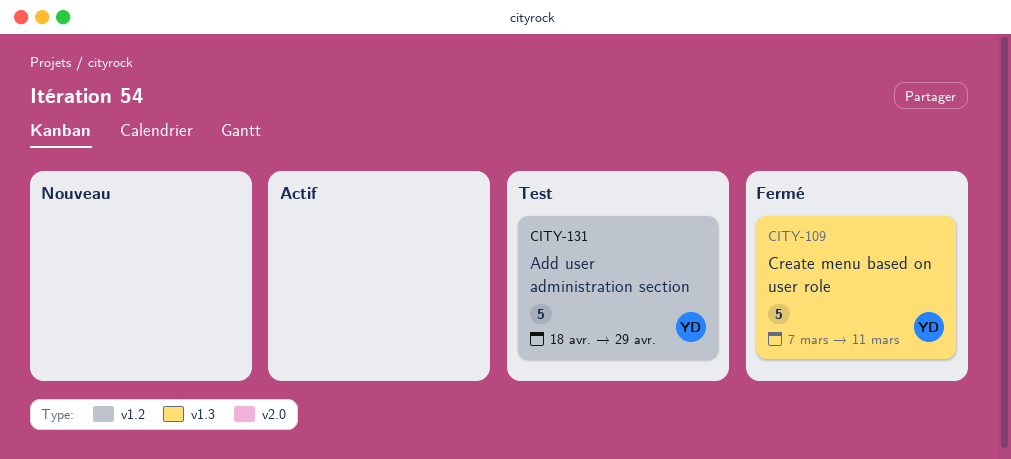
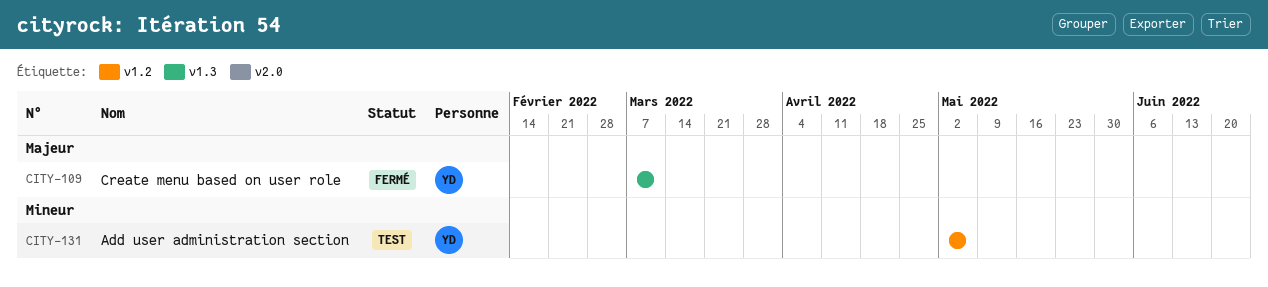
CITY-131, start: Apr 18 -> May 2
CITY-131, due: Apr 29 -> May 6

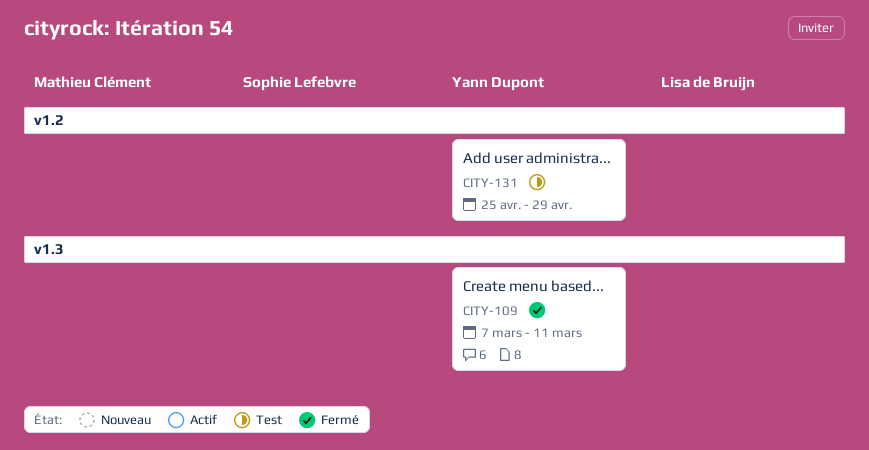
CITY-131, start: May 2 -> Apr 25
CITY-131, due: May 6 -> Apr 29

